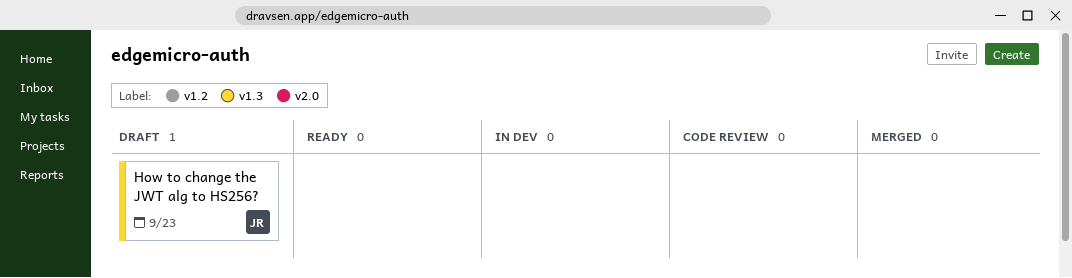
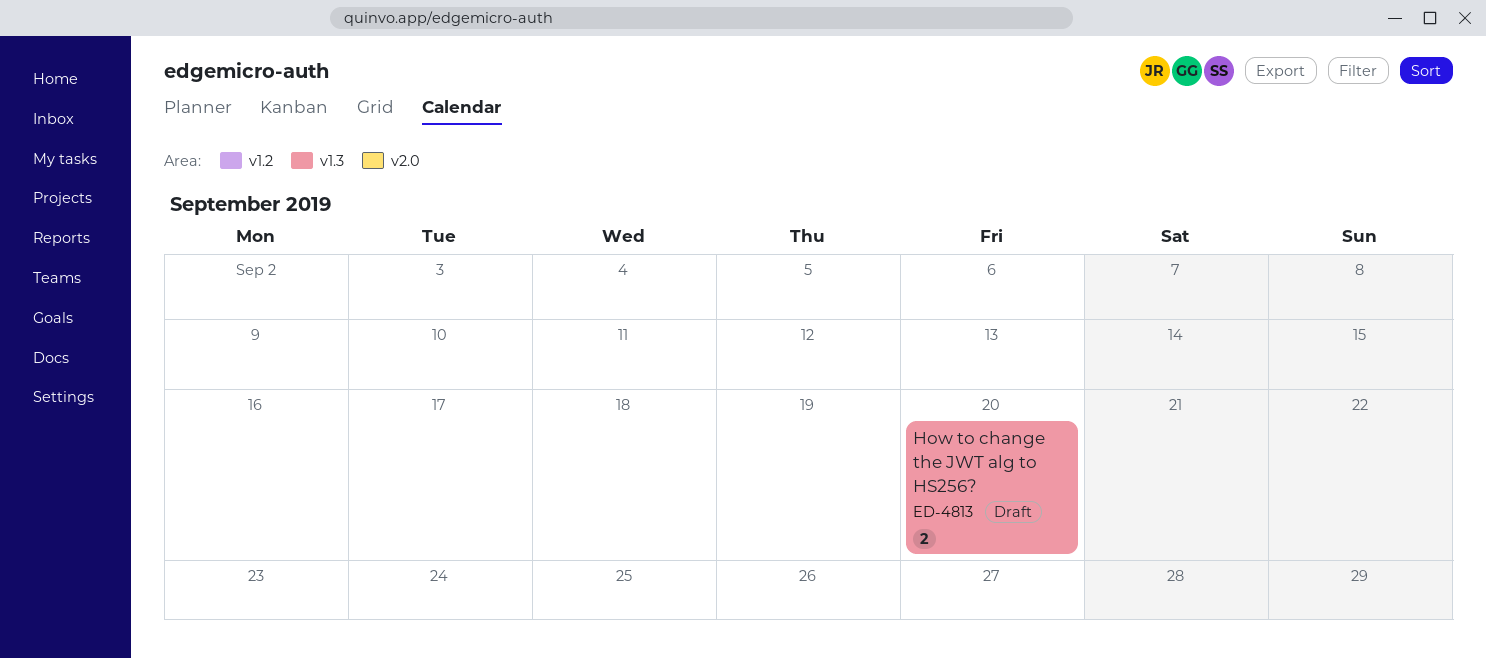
How to change the JWT alg to HS256?, due: Sep 23 -> Sep 20

